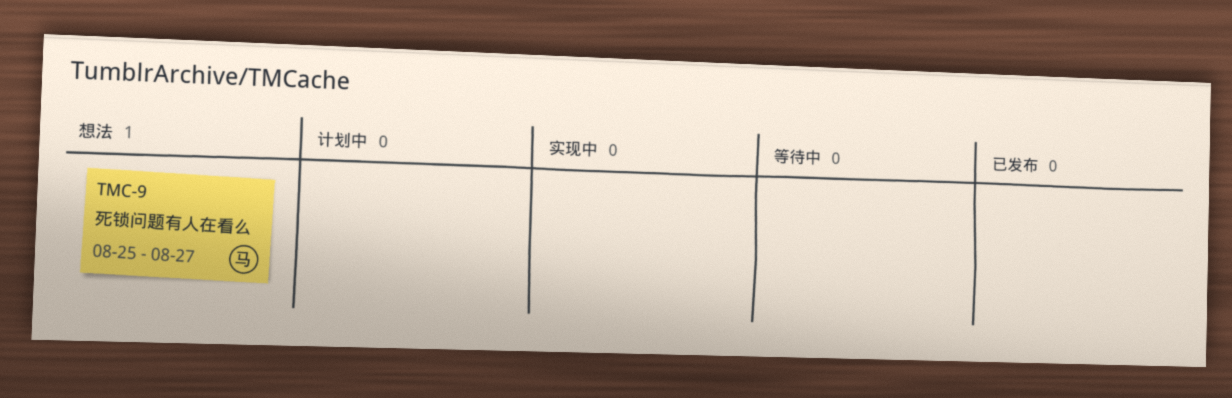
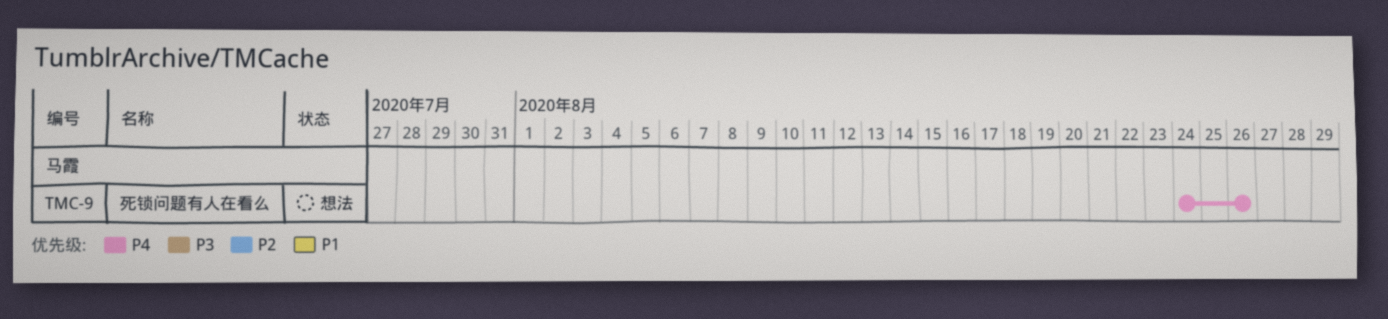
TMC-9, start: Aug 25 -> Aug 24
TMC-9, due: Aug 27 -> Aug 26

